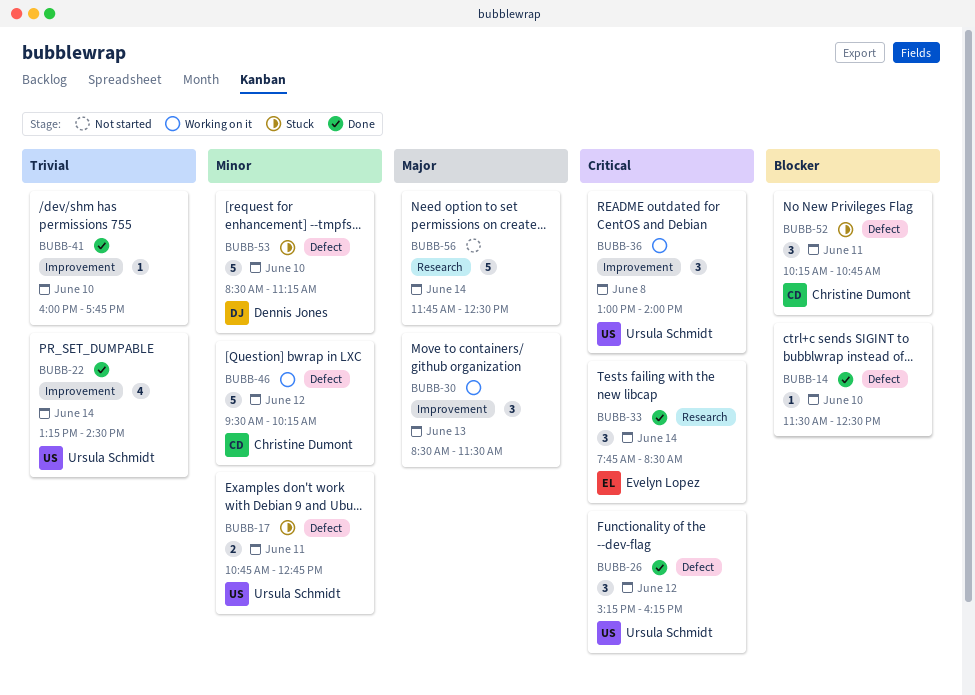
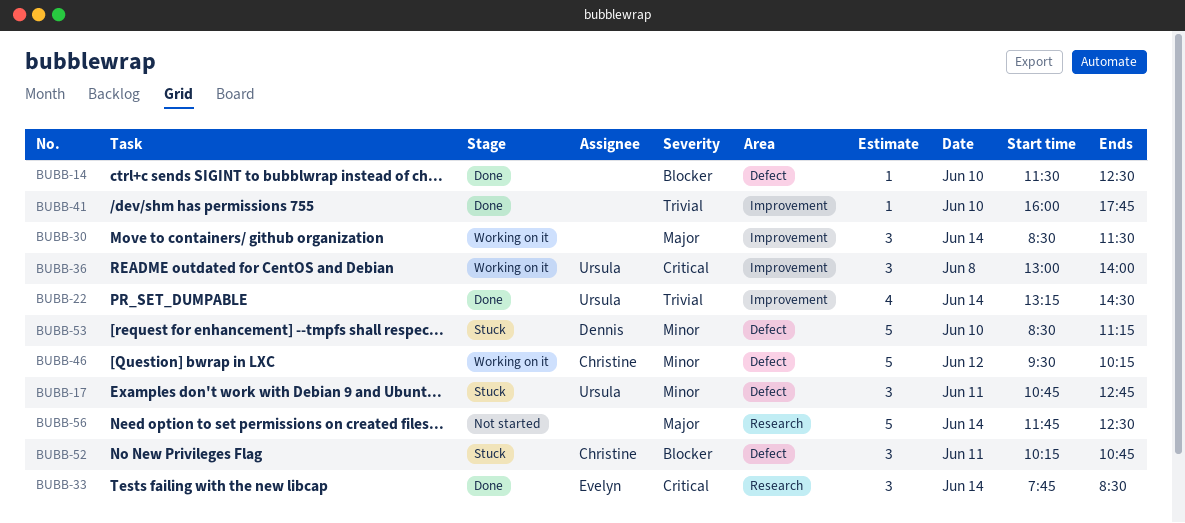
BUBB-17, estimate: 2 -> 3
BUBB-26: present -> none
BUBB-30, day: Jun 13 -> Jun 14

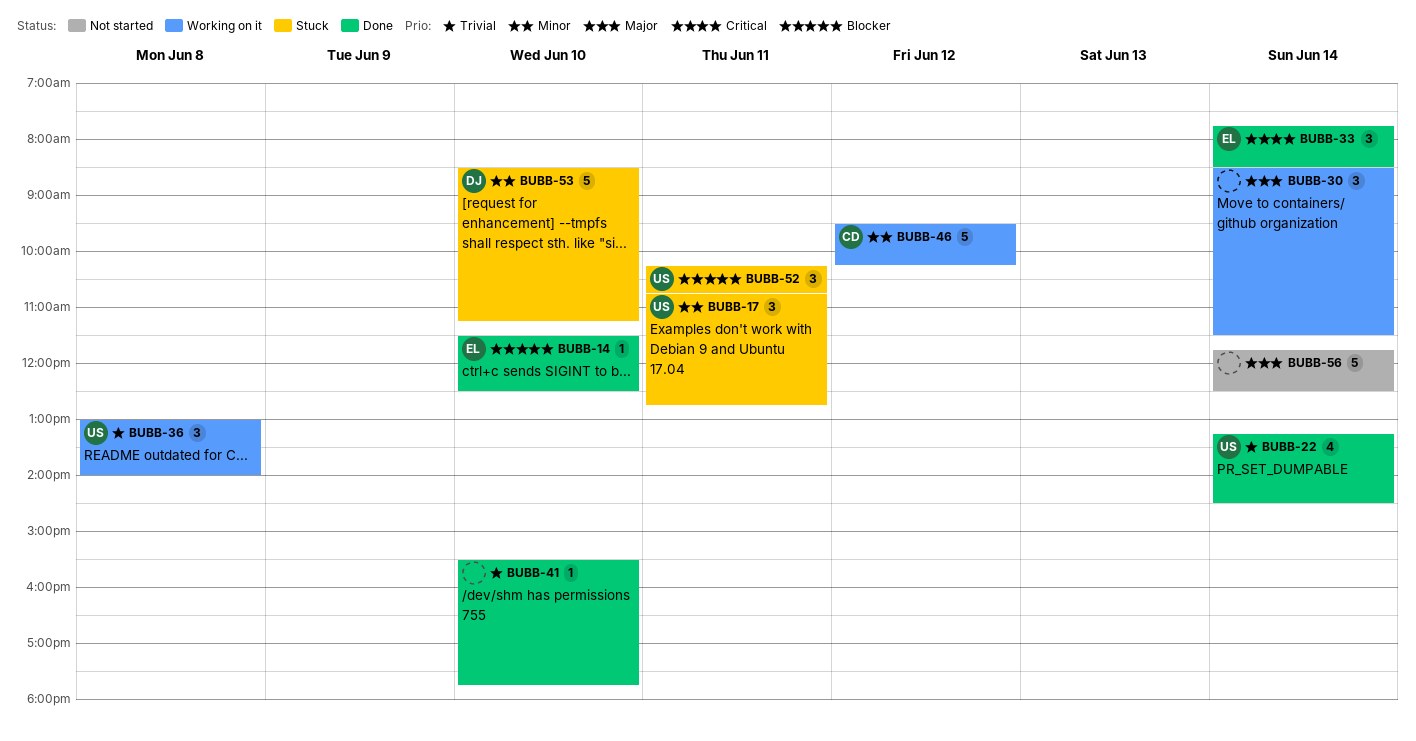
BUBB-14, owner: none -> Evelyn
BUBB-36, priority: Critical -> Trivial
BUBB-41, begins: 16:00 -> 15:30
BUBB-52, owner: Christine -> Ursula

